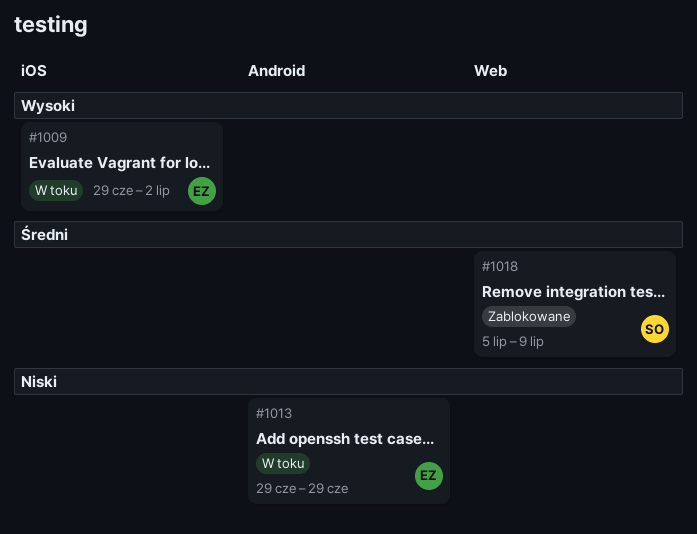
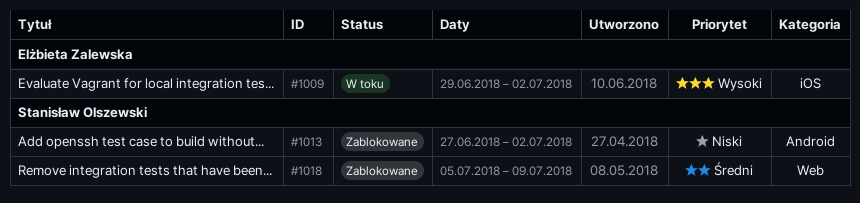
#1013, status: W toku -> Zablokowane
#1013, owner: Elżbieta Zalewska -> Stanisław Olszewski
#1013, start: Jun 29 -> Jun 27
#1013, due: Jun 29 -> Jul 2

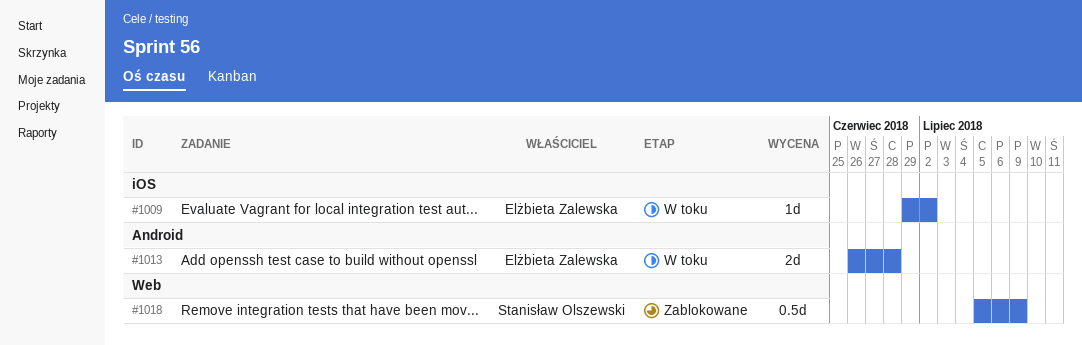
#1013, status: Zablokowane -> W toku
#1013, owner: Stanisław Olszewski -> Elżbieta Zalewska
#1013, start: Jun 27 -> Jun 26
#1013, due: Jul 2 -> Jun 28

